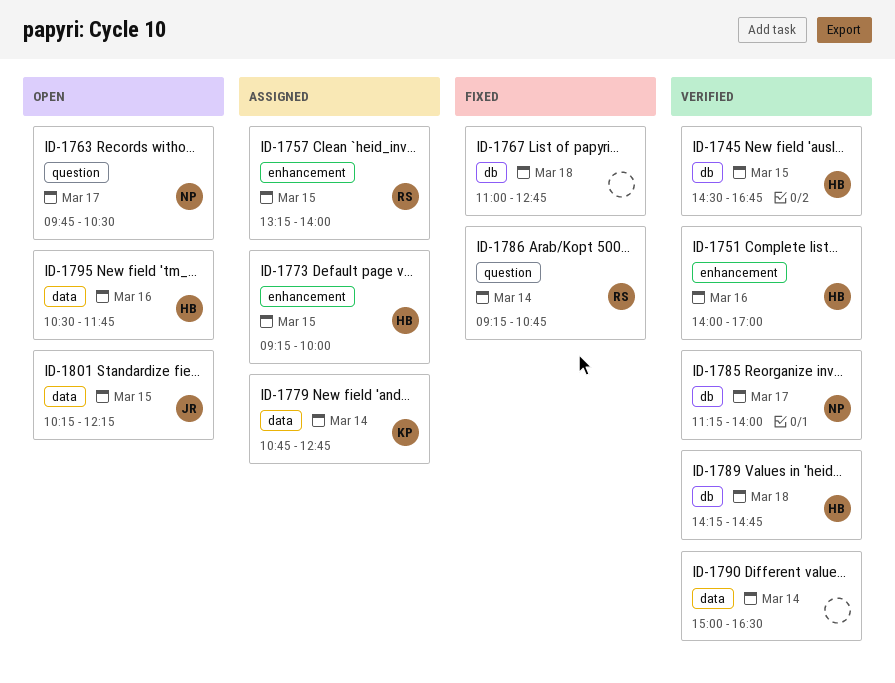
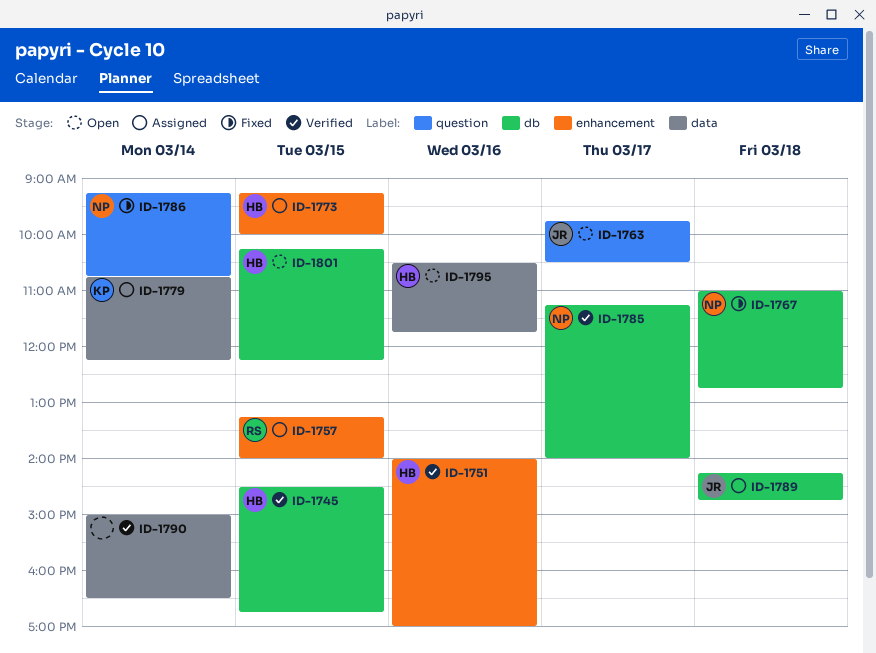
ID-1763, owner: NP -> JR
ID-1767, owner: none -> NP
ID-1779, ends: 12:45 -> 12:15
ID-1786, owner: RS -> NP
ID-1789, status: Verified -> Assigned
ID-1789, owner: HB -> JR
ID-1801, owner: JR -> HB
ID-1801, label: data -> db

